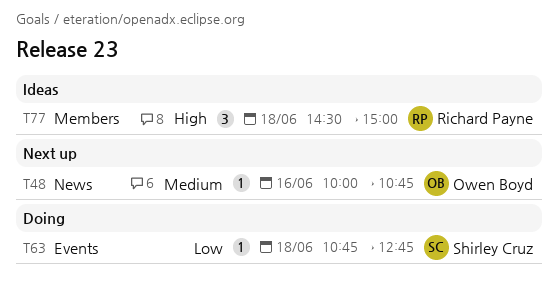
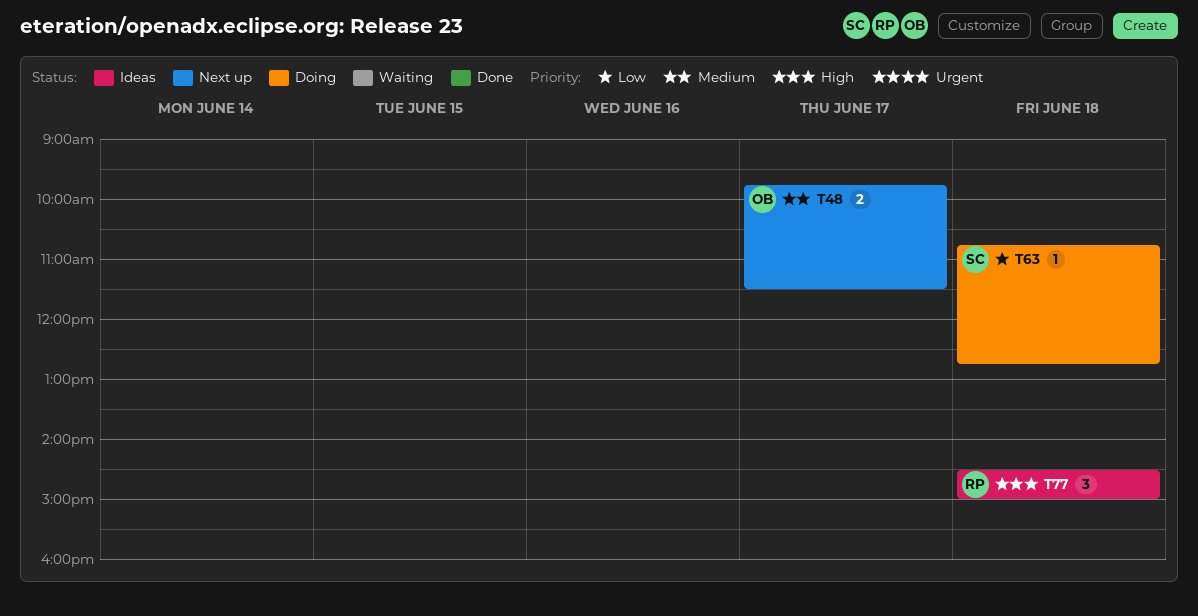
T48, estimate: 1 -> 2
T48, day: Jun 16 -> Jun 17
T48, begins: 10:00 -> 09:45
T48, ends: 10:45 -> 11:30

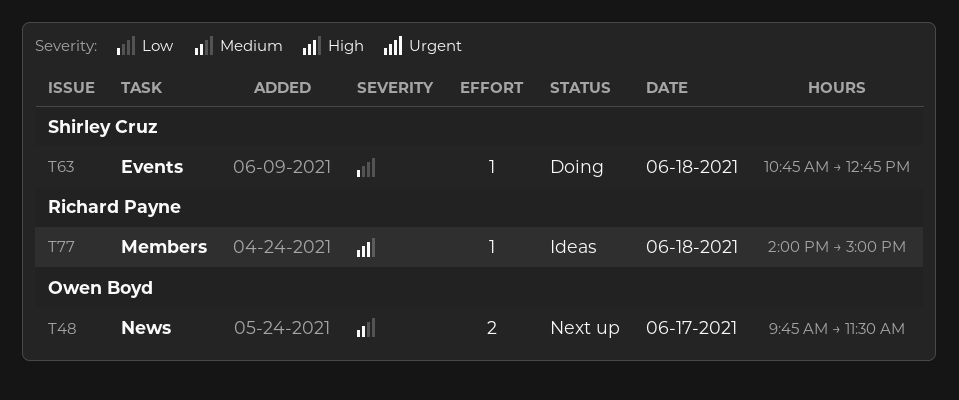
T77, estimate: 3 -> 1
T77, begins: 14:30 -> 14:00

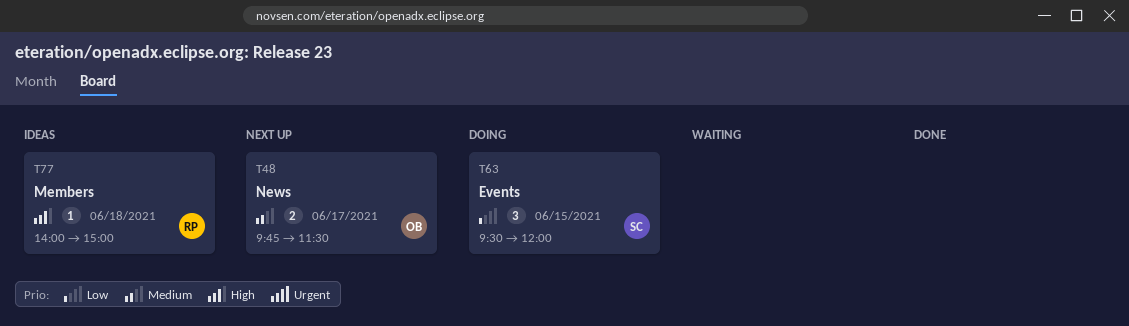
T63, estimate: 1 -> 3
T63, day: Jun 18 -> Jun 15
T63, begins: 10:45 -> 09:30
T63, ends: 12:45 -> 12:00

